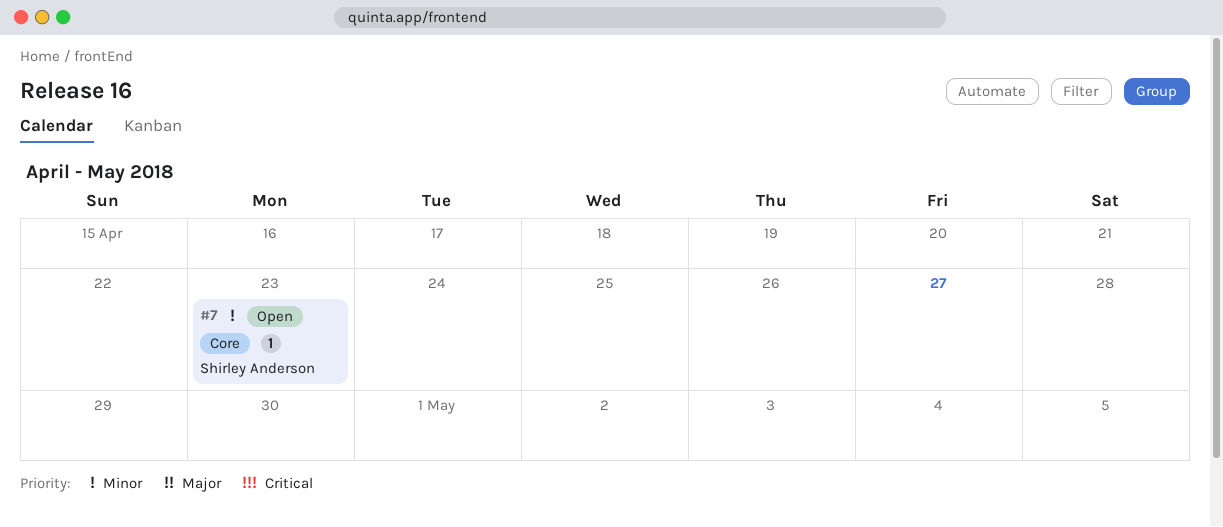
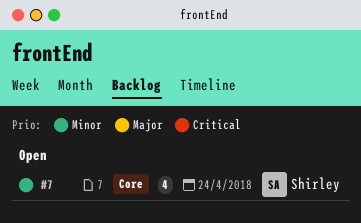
#7, estimate: 1 -> 4
#7, due: Apr 23 -> Apr 24

